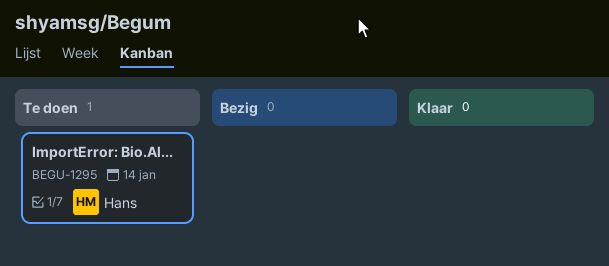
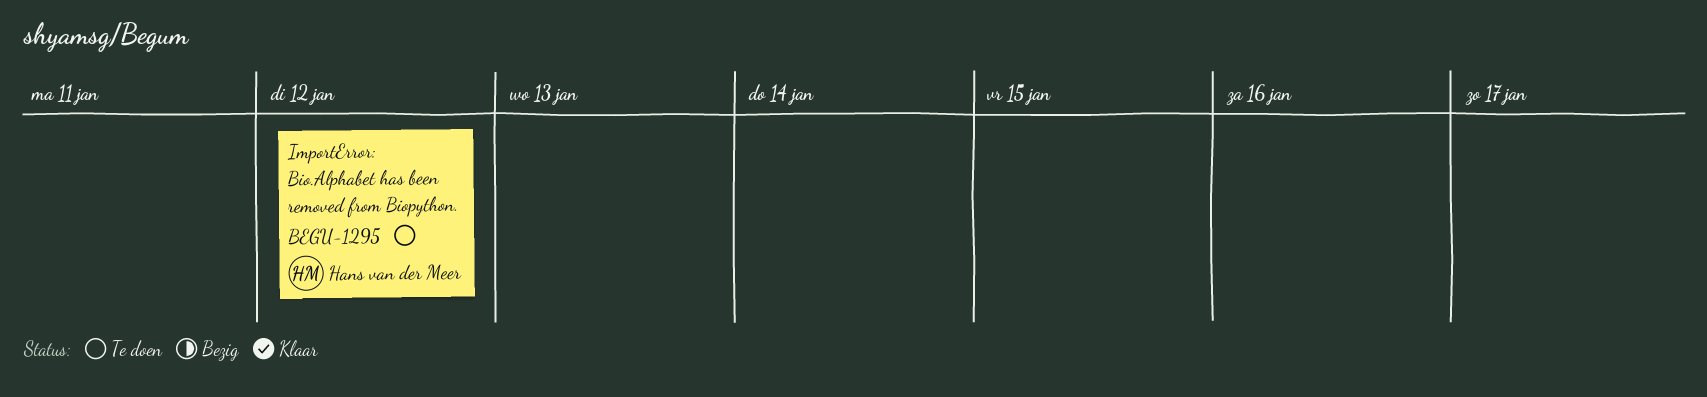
BEGU-1295, due: Jan 14 -> Jan 12

